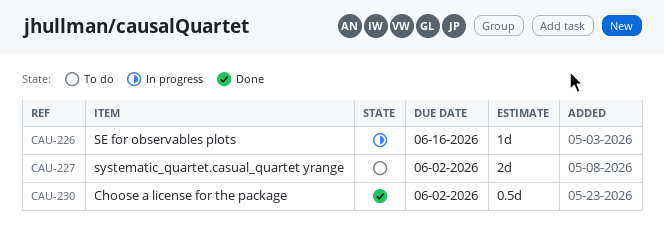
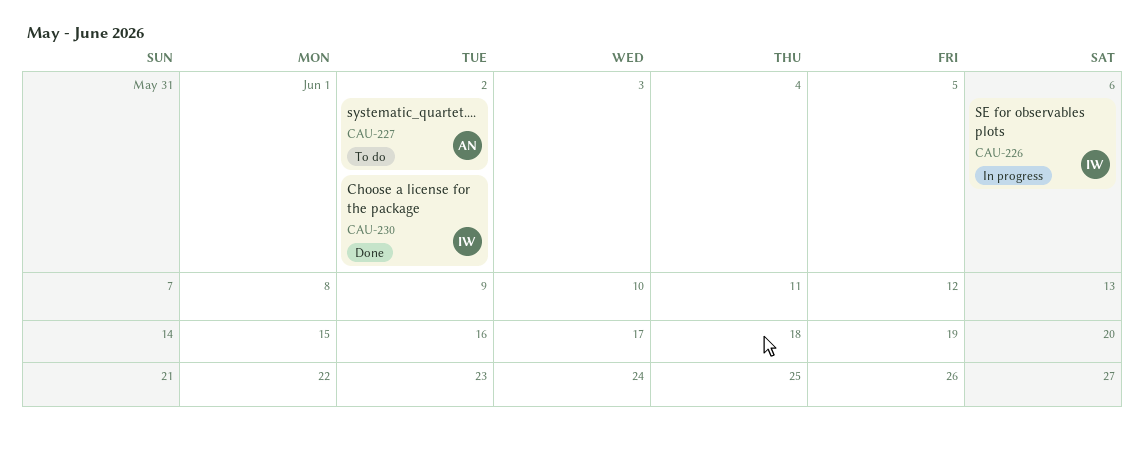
CAU-226, due: Jun 16 -> Jun 6

